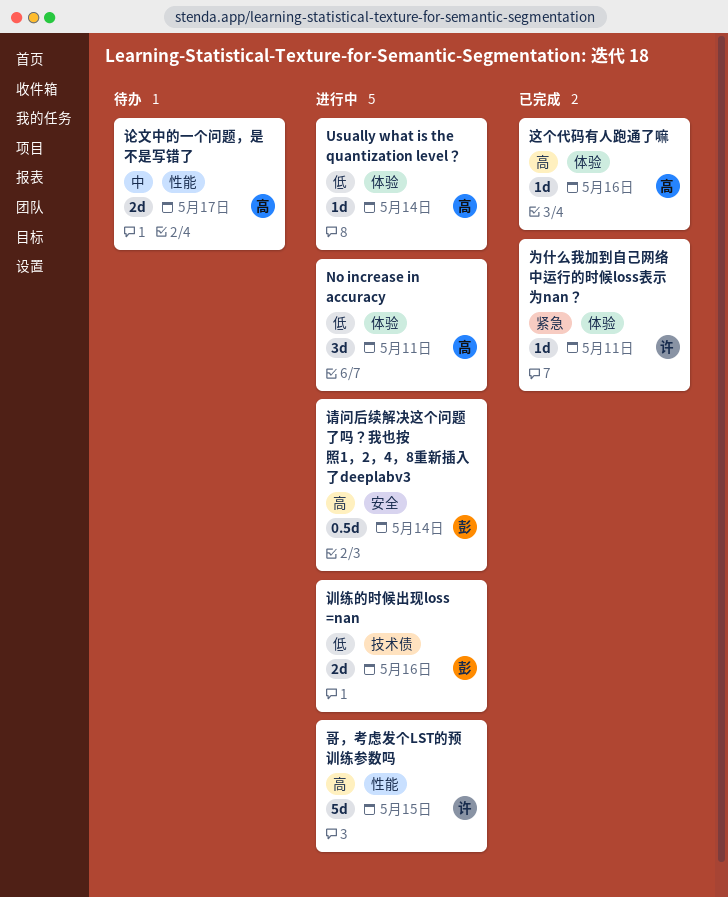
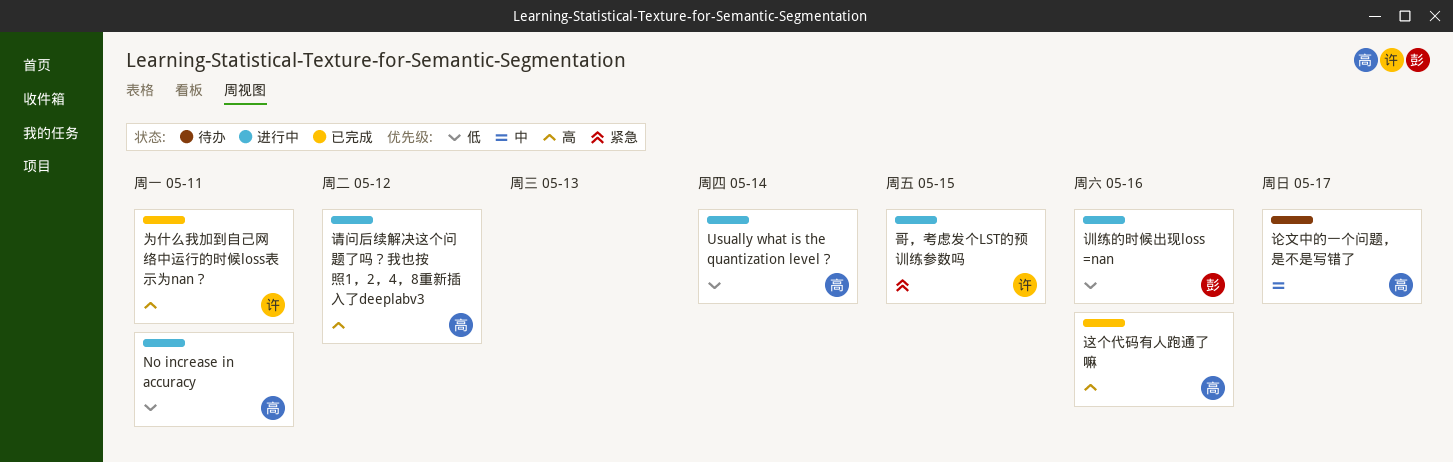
为什么我加到自己网络中运行的时候loss表示为nan？, priority: 紧急 -> 高
哥，考虑发个LST的预训练参数吗, priority: 高 -> 紧急
请问后续解决这个问题了吗？我也按照1，2，4，8重新插入了deeplabv3, owner: 彭 -> 高
请问后续解决这个问题了吗？我也按照1，2，4，8重新插入了deeplabv3, due: May 14 -> May 12

